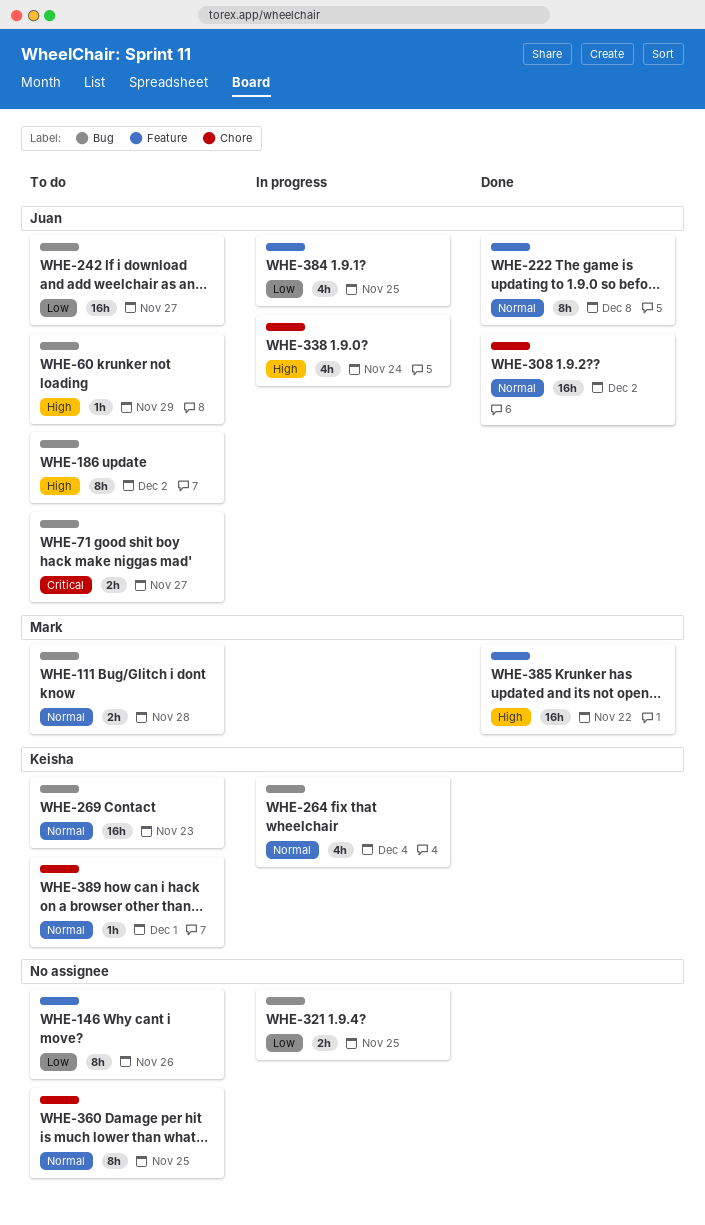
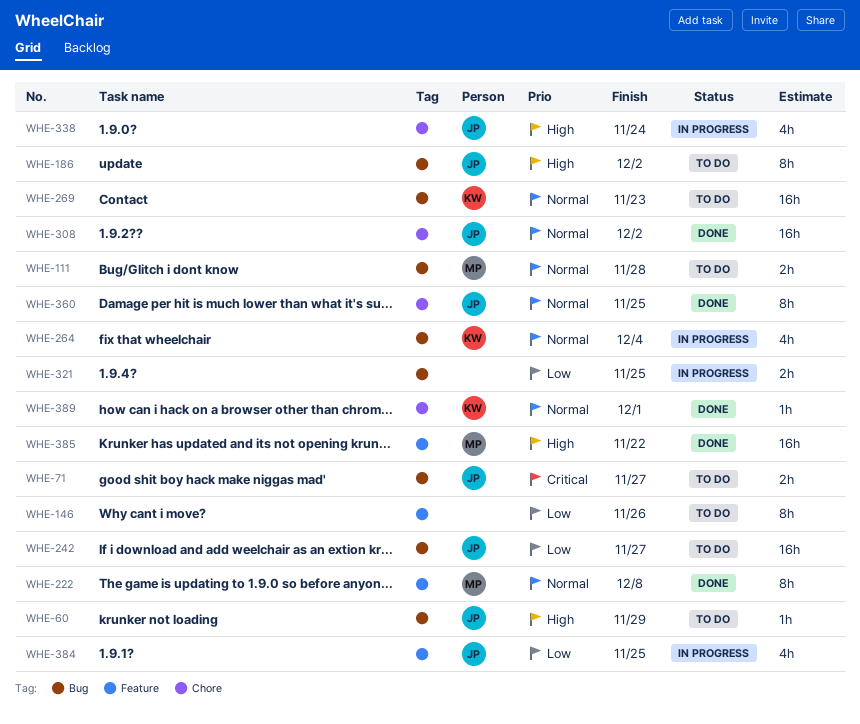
WHE-222, owner: Juan -> Mark
WHE-360, status: To do -> Done
WHE-360, owner: none -> Juan
WHE-389, status: To do -> Done

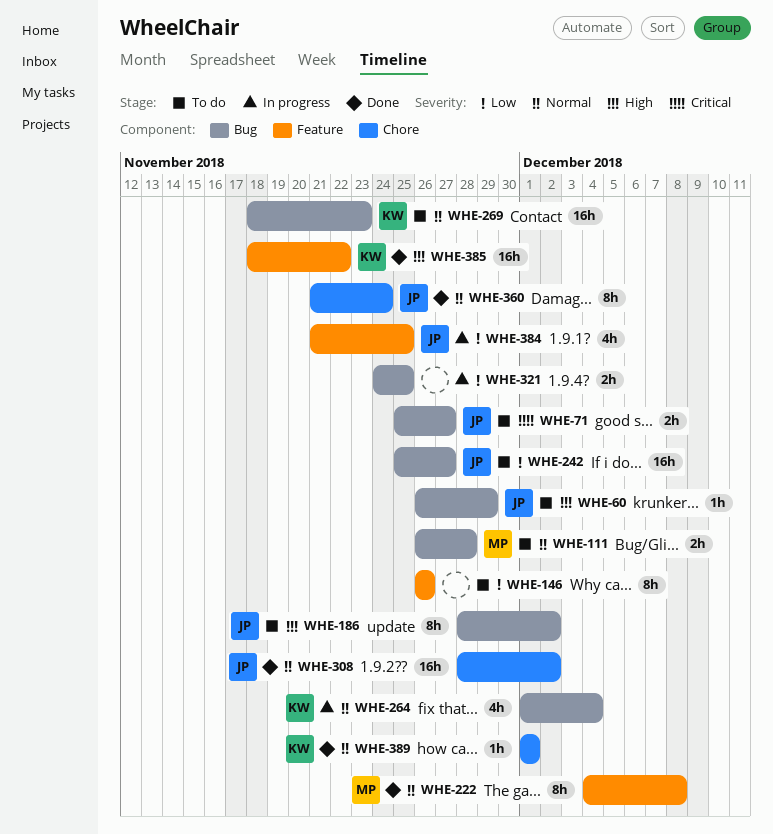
WHE-338: present -> none
WHE-360, due: Nov 25 -> Nov 24
WHE-385, owner: MP -> KW

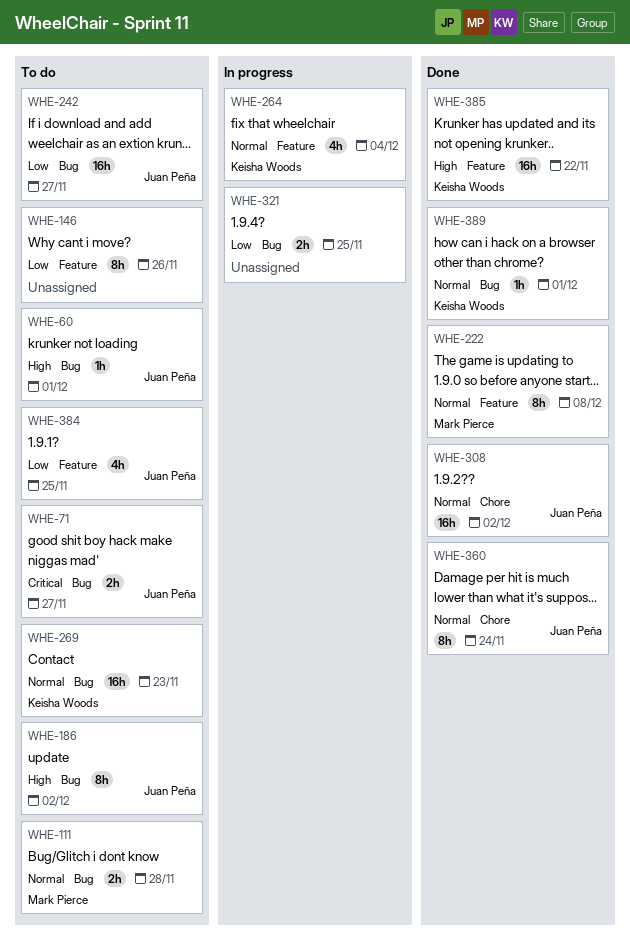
WHE-60, due: Nov 29 -> Dec 1
WHE-264, label: Bug -> Feature
WHE-384, status: In progress -> To do
WHE-389, label: Chore -> Bug

